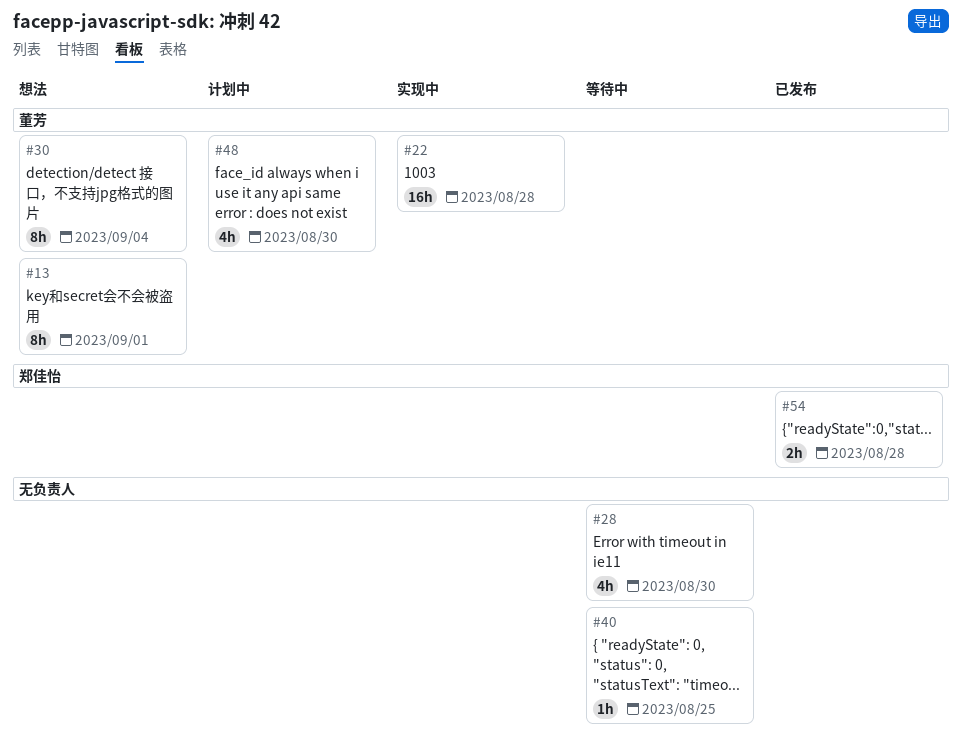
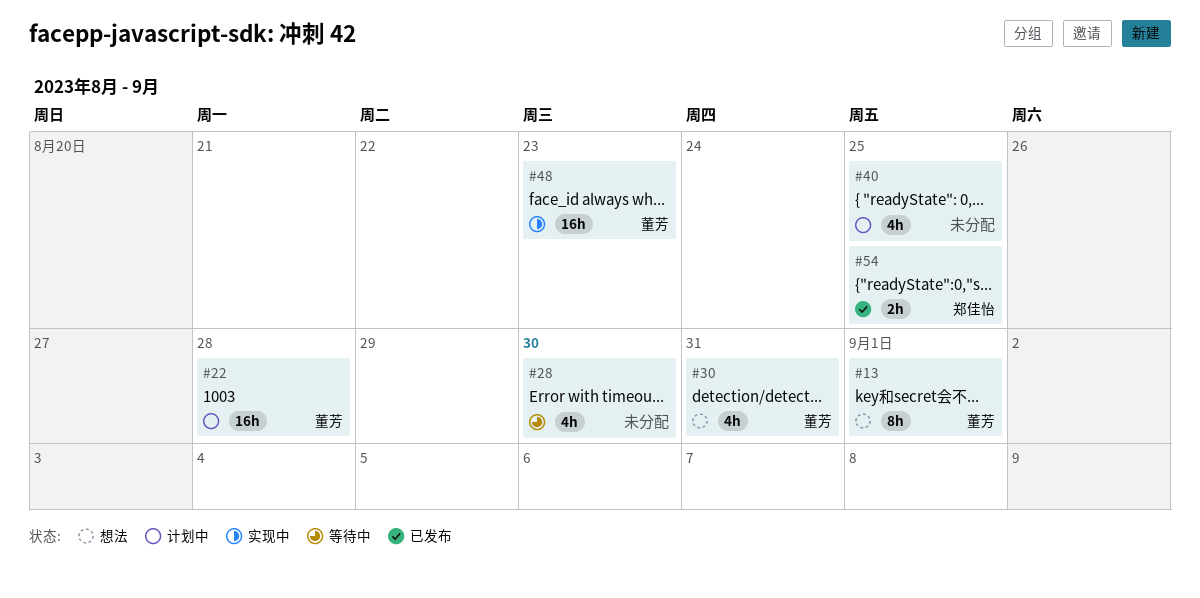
#22, status: 实现中 -> 计划中
#30, estimate: 8h -> 4h
#30, due: Sep 4 -> Aug 31
#40, status: 等待中 -> 计划中
#40, estimate: 1h -> 4h
#48, status: 计划中 -> 实现中
#48, estimate: 4h -> 16h
#48, due: Aug 30 -> Aug 23
#54, due: Aug 28 -> Aug 25

